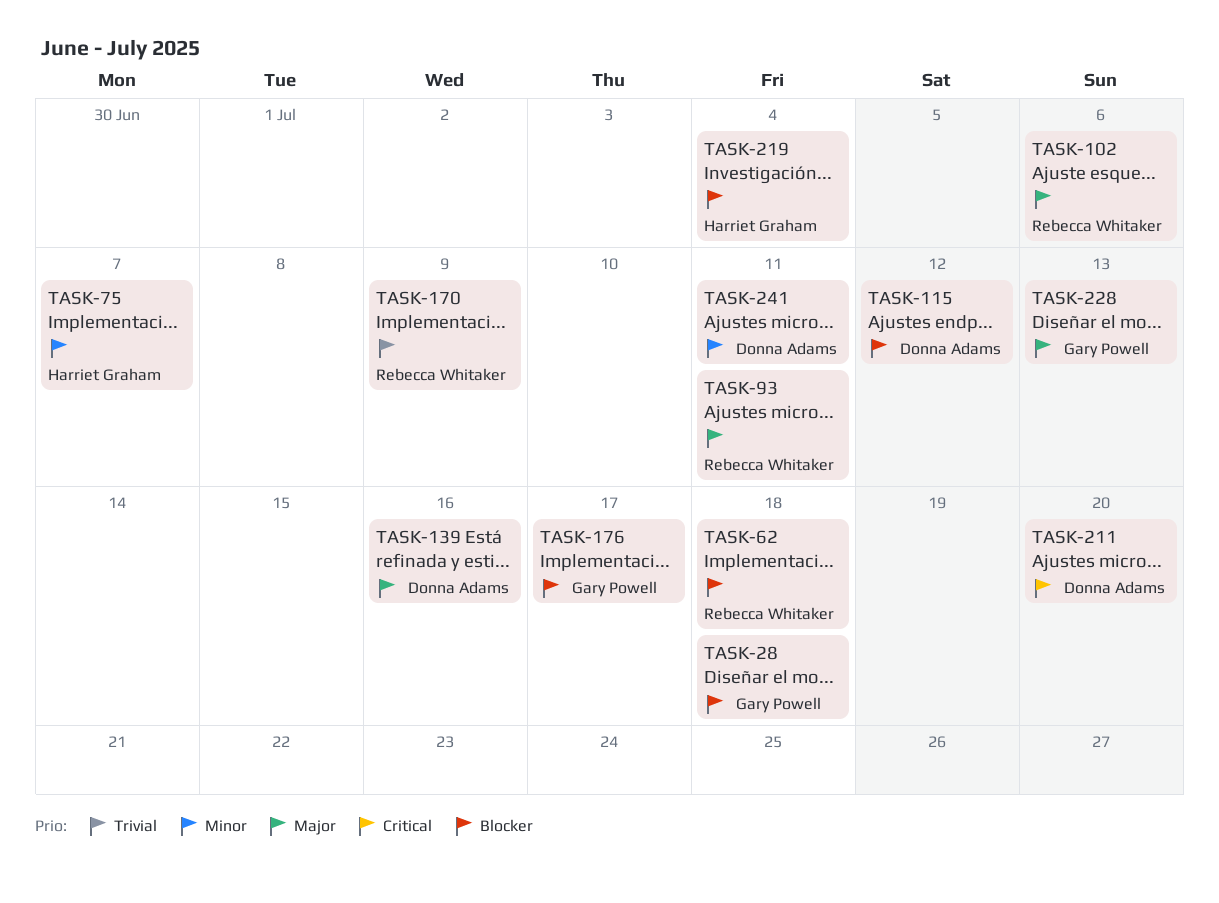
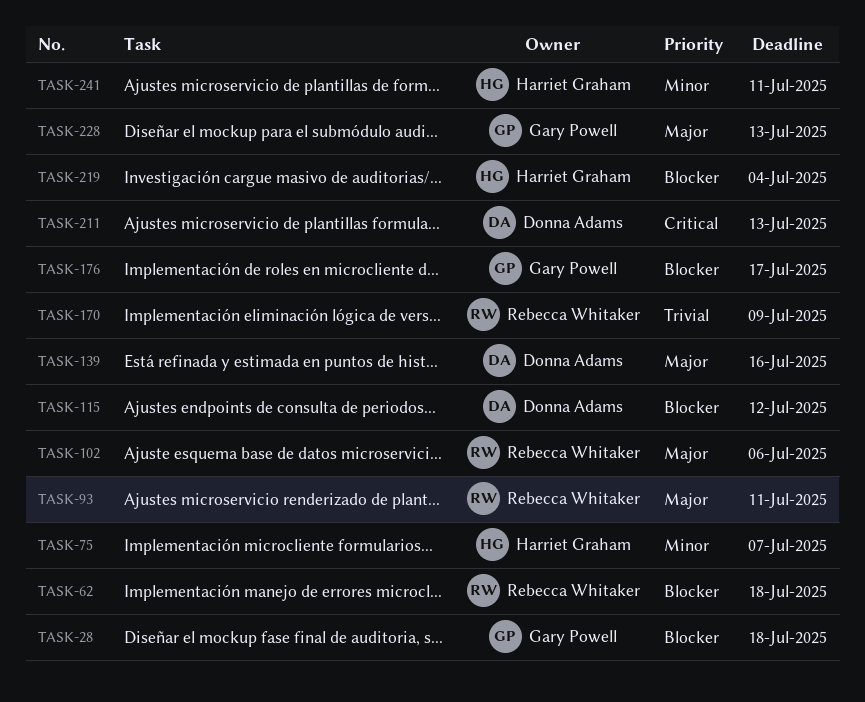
TASK-211, due: Jul 20 -> Jul 13
TASK-241, owner: Donna Adams -> Harriet Graham

